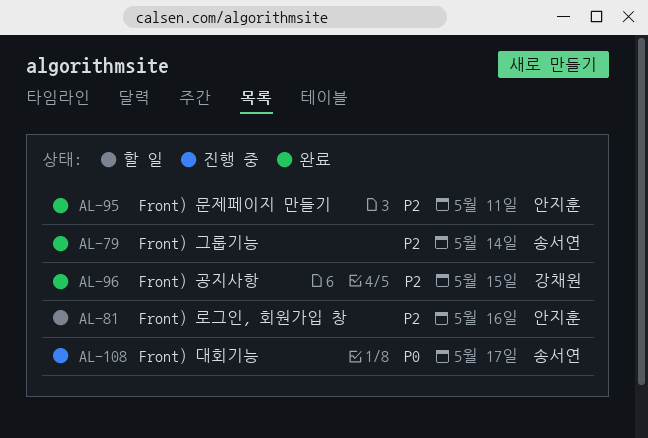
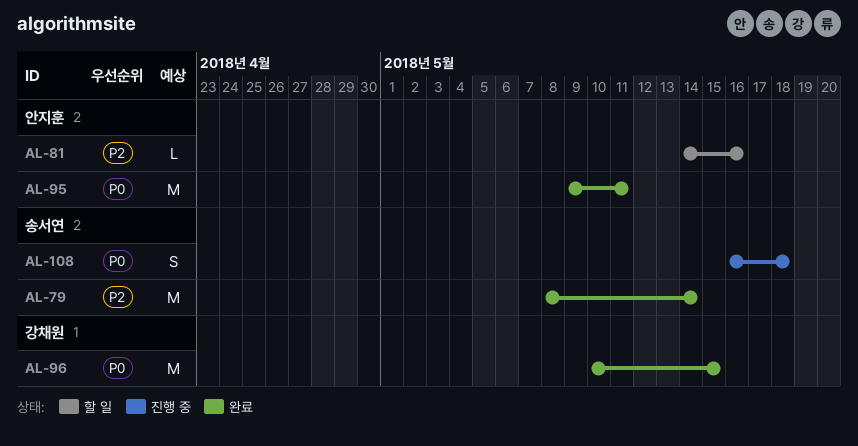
AL-95, priority: P2 -> P0
AL-96, priority: P2 -> P0
AL-108, due: May 17 -> May 18

